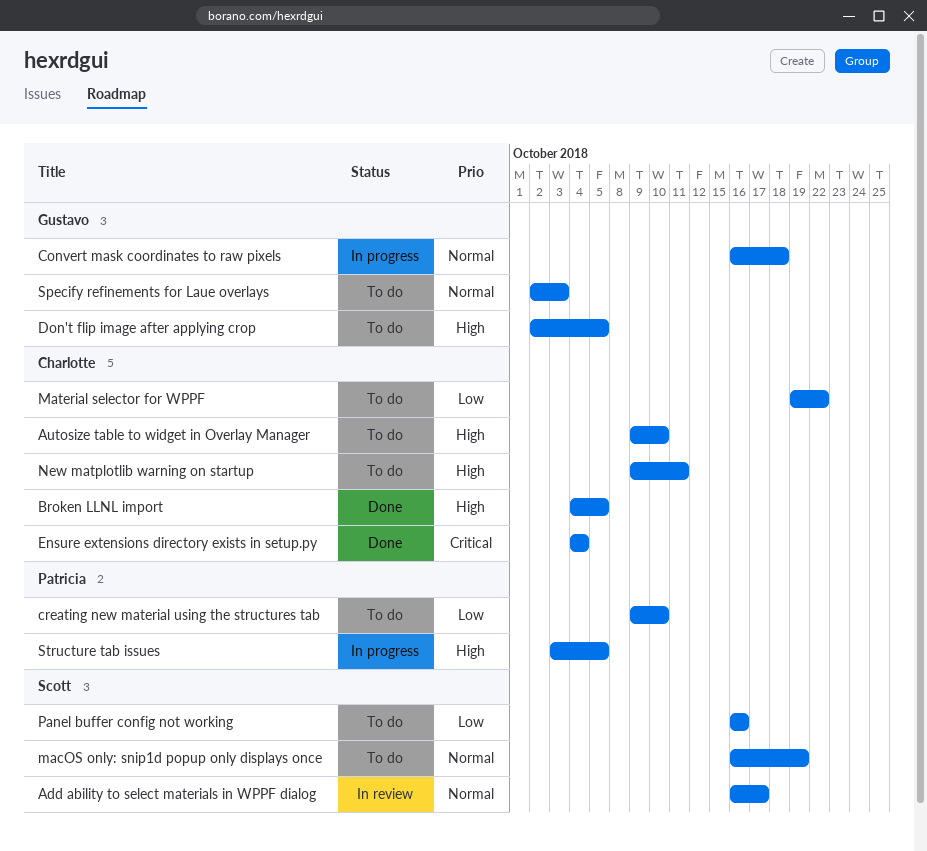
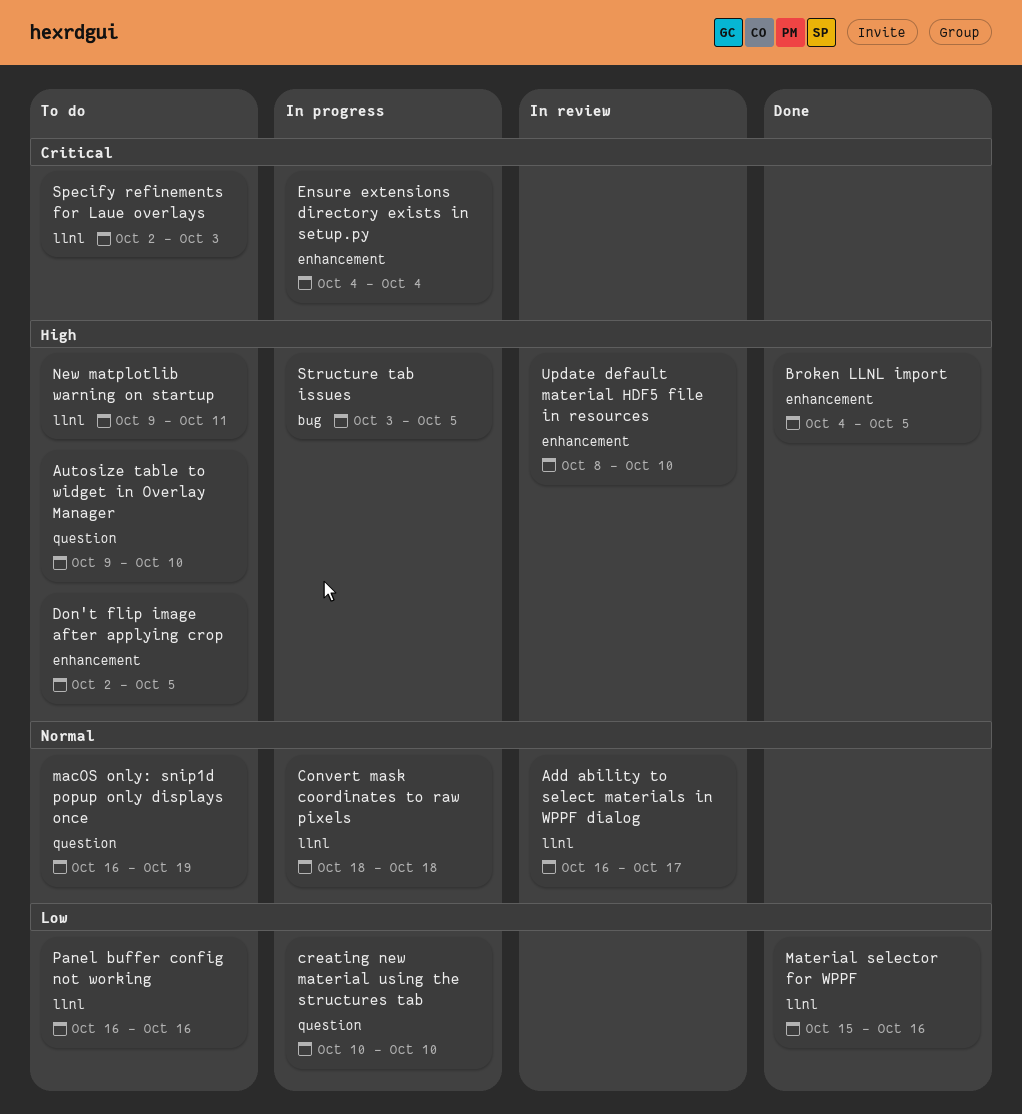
Convert mask coordinates to raw pixels, start: Oct 16 -> Oct 18
creating new material using the structures tab, status: To do -> In progress
creating new material using the structures tab, start: Oct 9 -> Oct 10
Ensure extensions directory exists in setup.py, status: Done -> In progress
Material selector for WPPF, status: To do -> Done
Material selector for WPPF, start: Oct 19 -> Oct 15
Material selector for WPPF, due: Oct 22 -> Oct 16
Specify refinements for Laue overlays, priority: Normal -> Critical
Update default material HDF5 file in resources: none -> present

